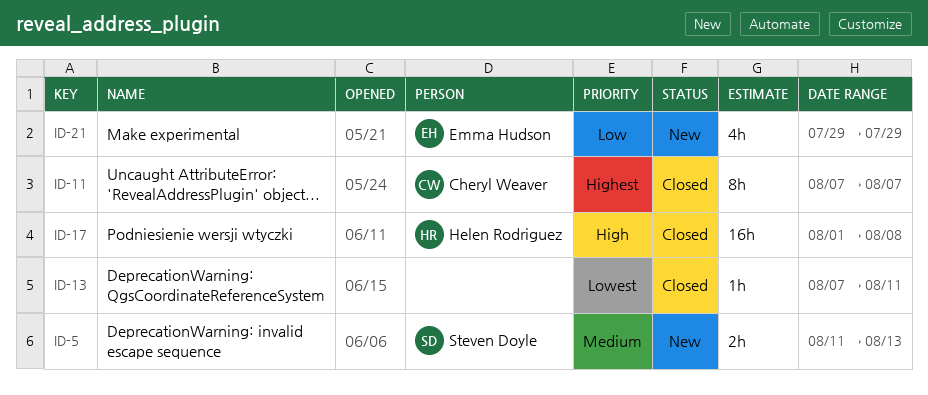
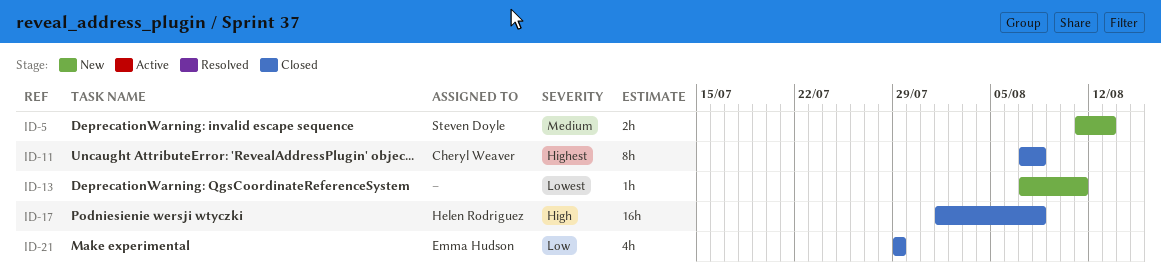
ID-11, due: Aug 7 -> Aug 8
ID-13, status: Closed -> New
ID-21, status: New -> Closed

